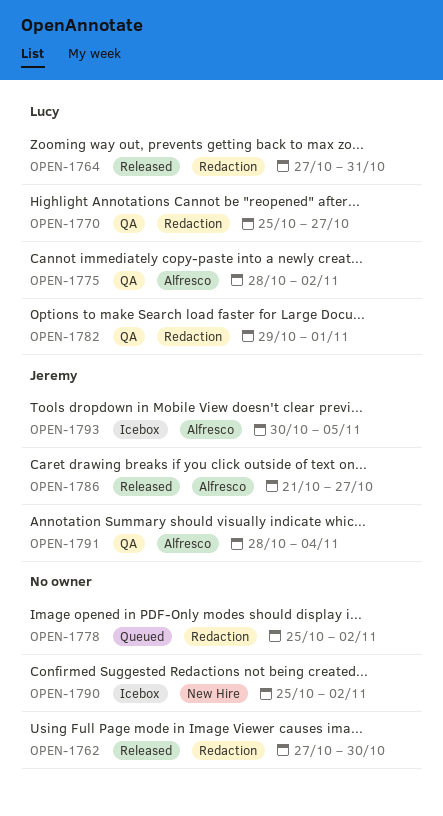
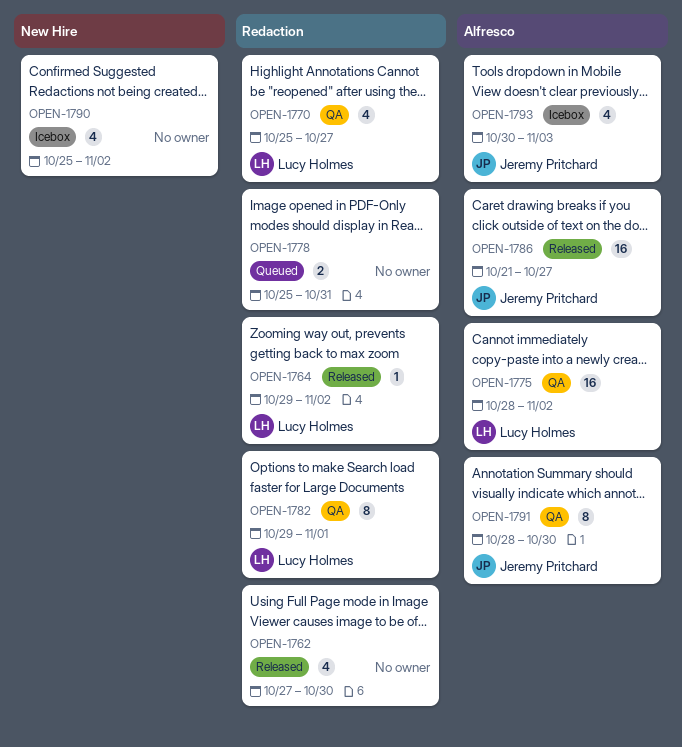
OPEN-1764, start: Oct 27 -> Oct 29
OPEN-1764, due: Oct 31 -> Nov 2
OPEN-1778, due: Nov 2 -> Oct 31
OPEN-1791, due: Nov 4 -> Oct 30
OPEN-1793, due: Nov 5 -> Nov 3

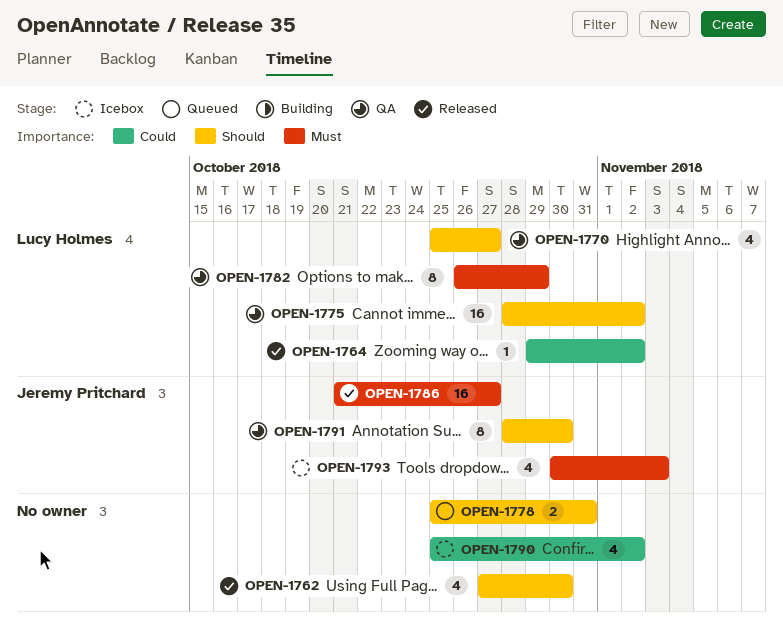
OPEN-1782, start: Oct 29 -> Oct 26
OPEN-1782, due: Nov 1 -> Oct 29

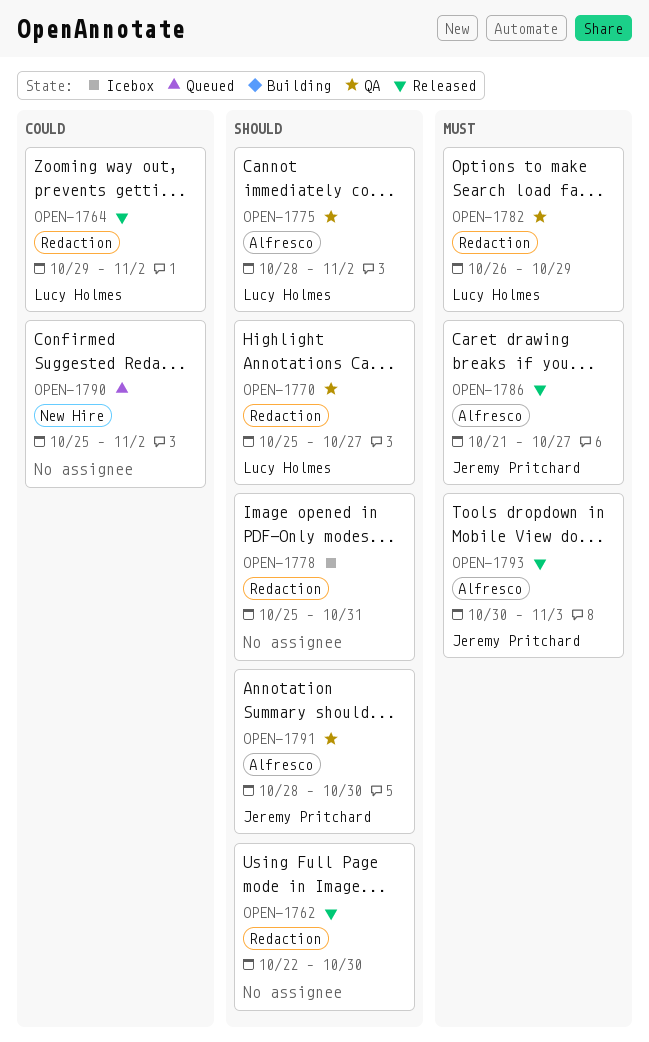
OPEN-1762, start: Oct 27 -> Oct 22
OPEN-1778, status: Queued -> Icebox
OPEN-1790, status: Icebox -> Queued
OPEN-1793, status: Icebox -> Released

